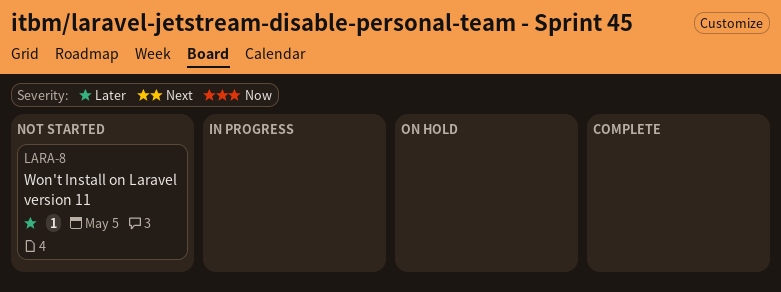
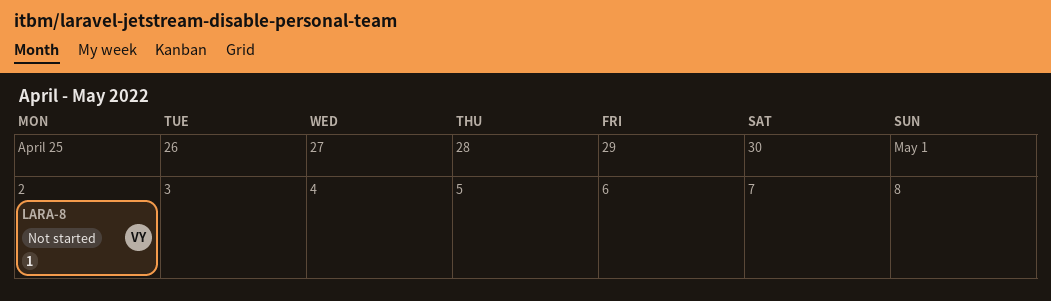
LARA-8, due: May 5 -> May 2

